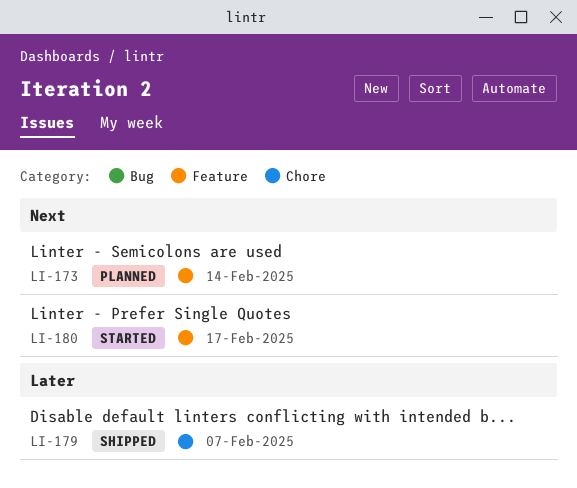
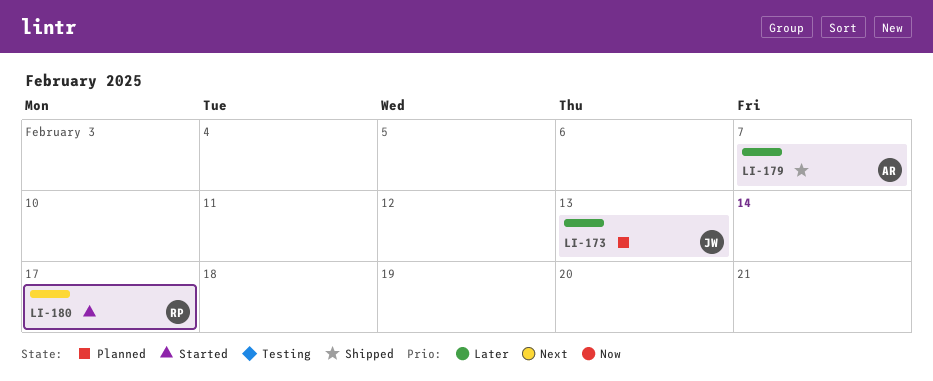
LI-173, priority: Next -> Later
LI-173, due: Feb 14 -> Feb 13

